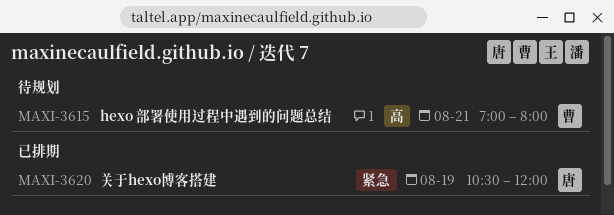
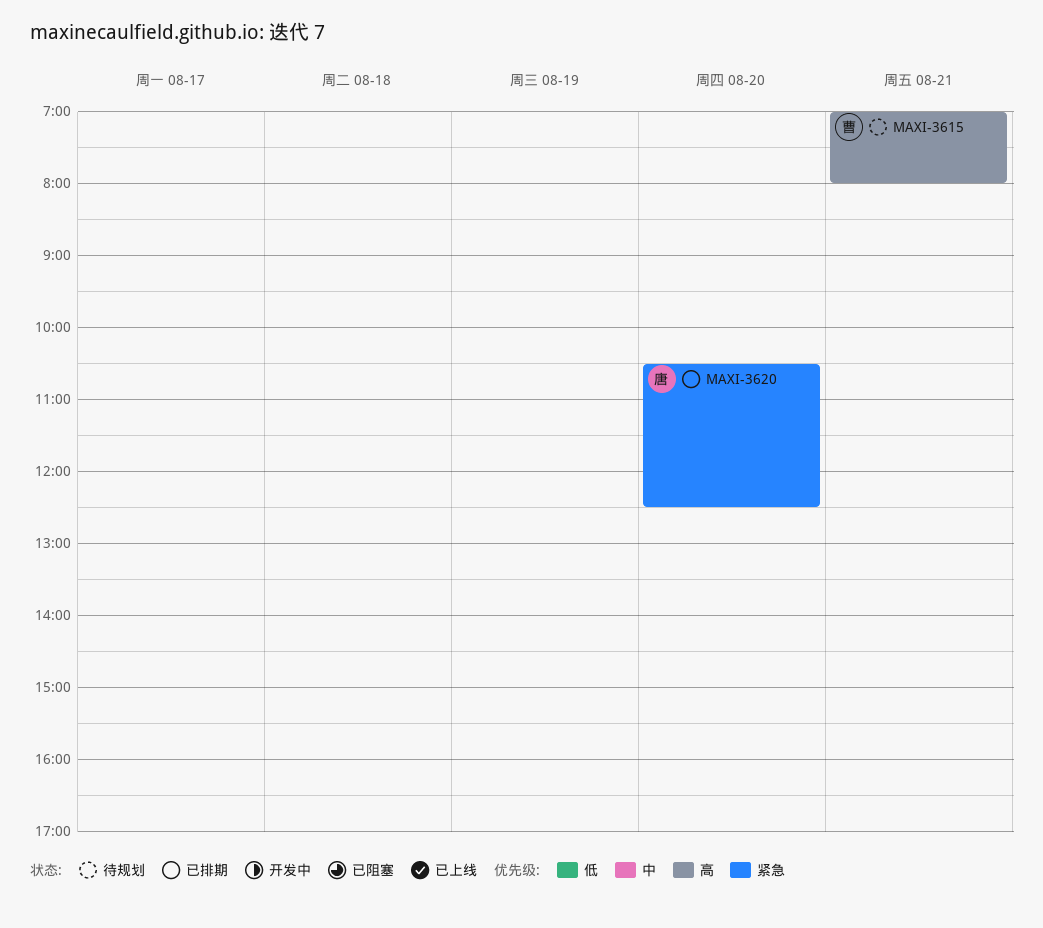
MAXI-3620, day: Aug 19 -> Aug 20
MAXI-3620, ends: 12:00 -> 12:30

